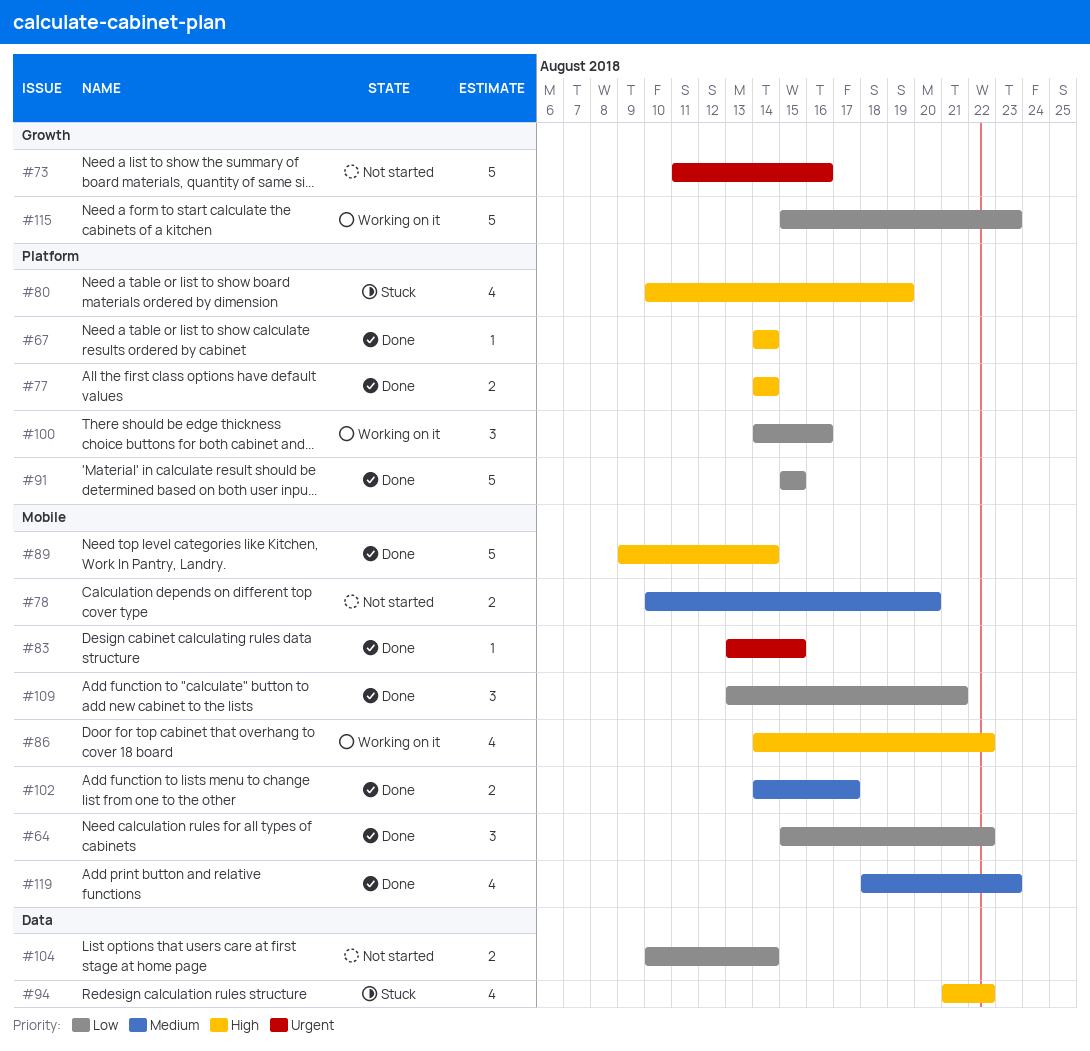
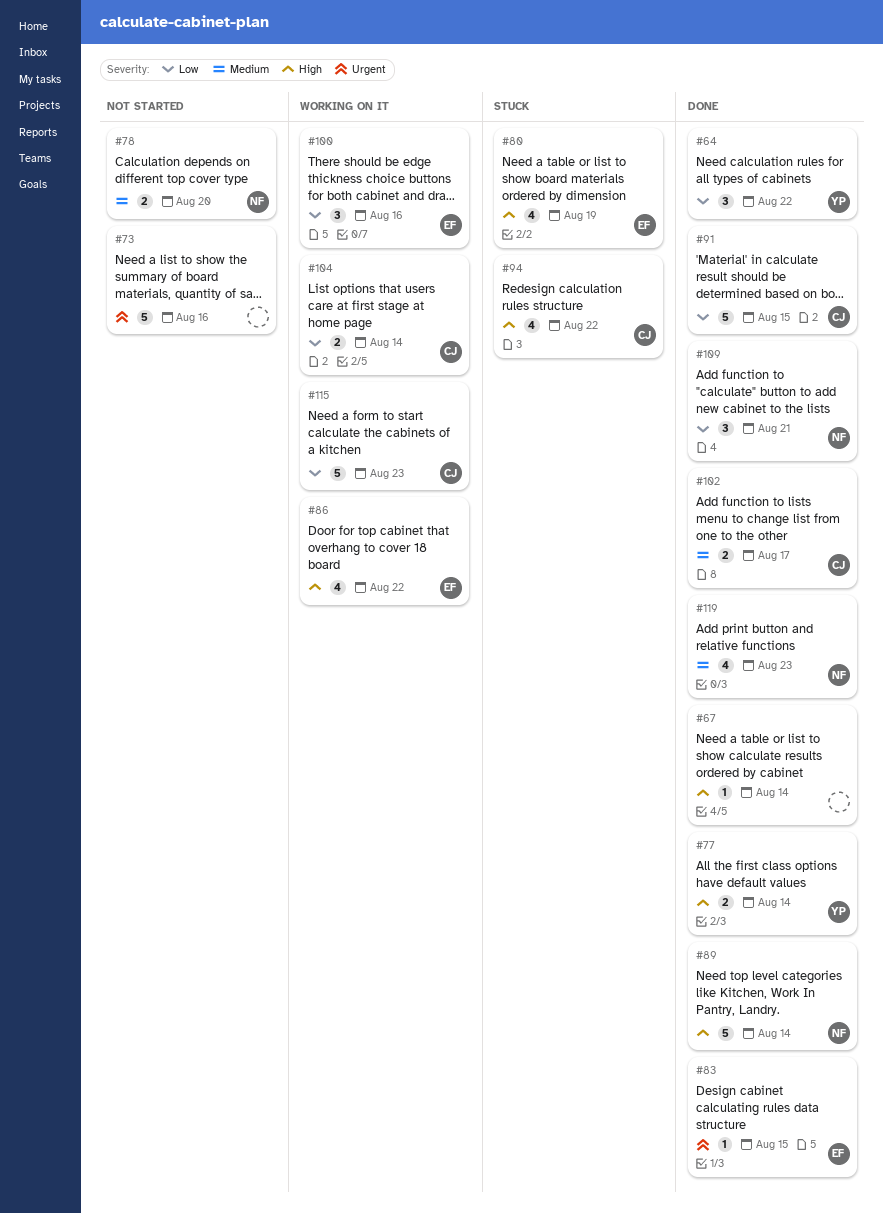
#104, status: Not started -> Working on it

